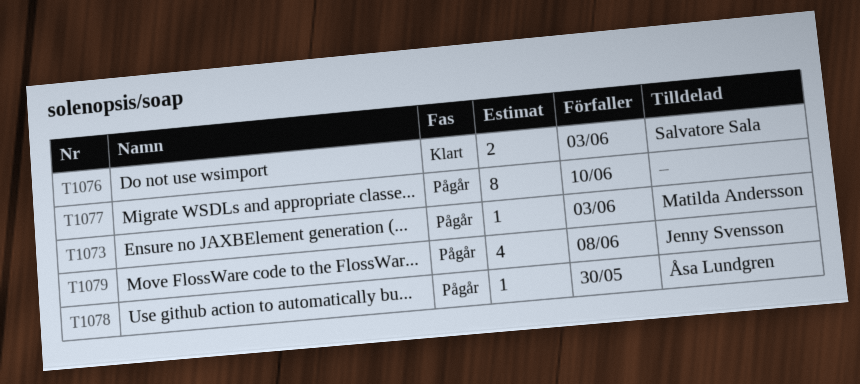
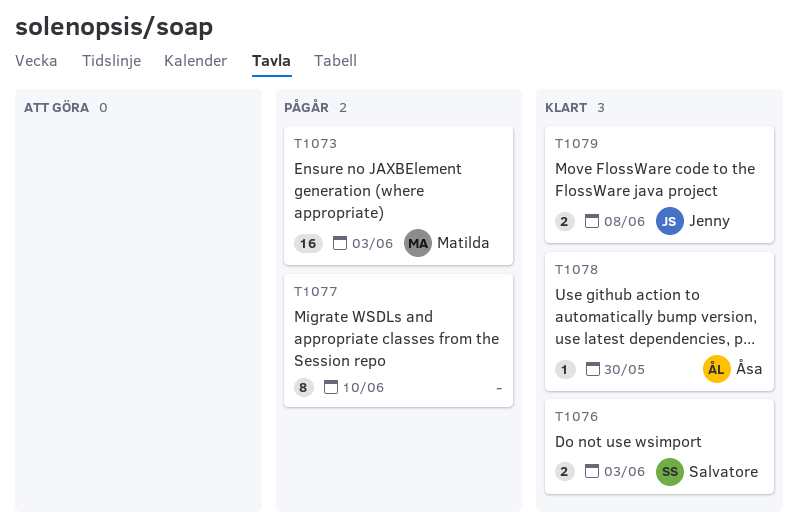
T1073, estimate: 1 -> 16
T1078, status: Pågår -> Klart
T1079, status: Pågår -> Klart
T1079, estimate: 4 -> 2

